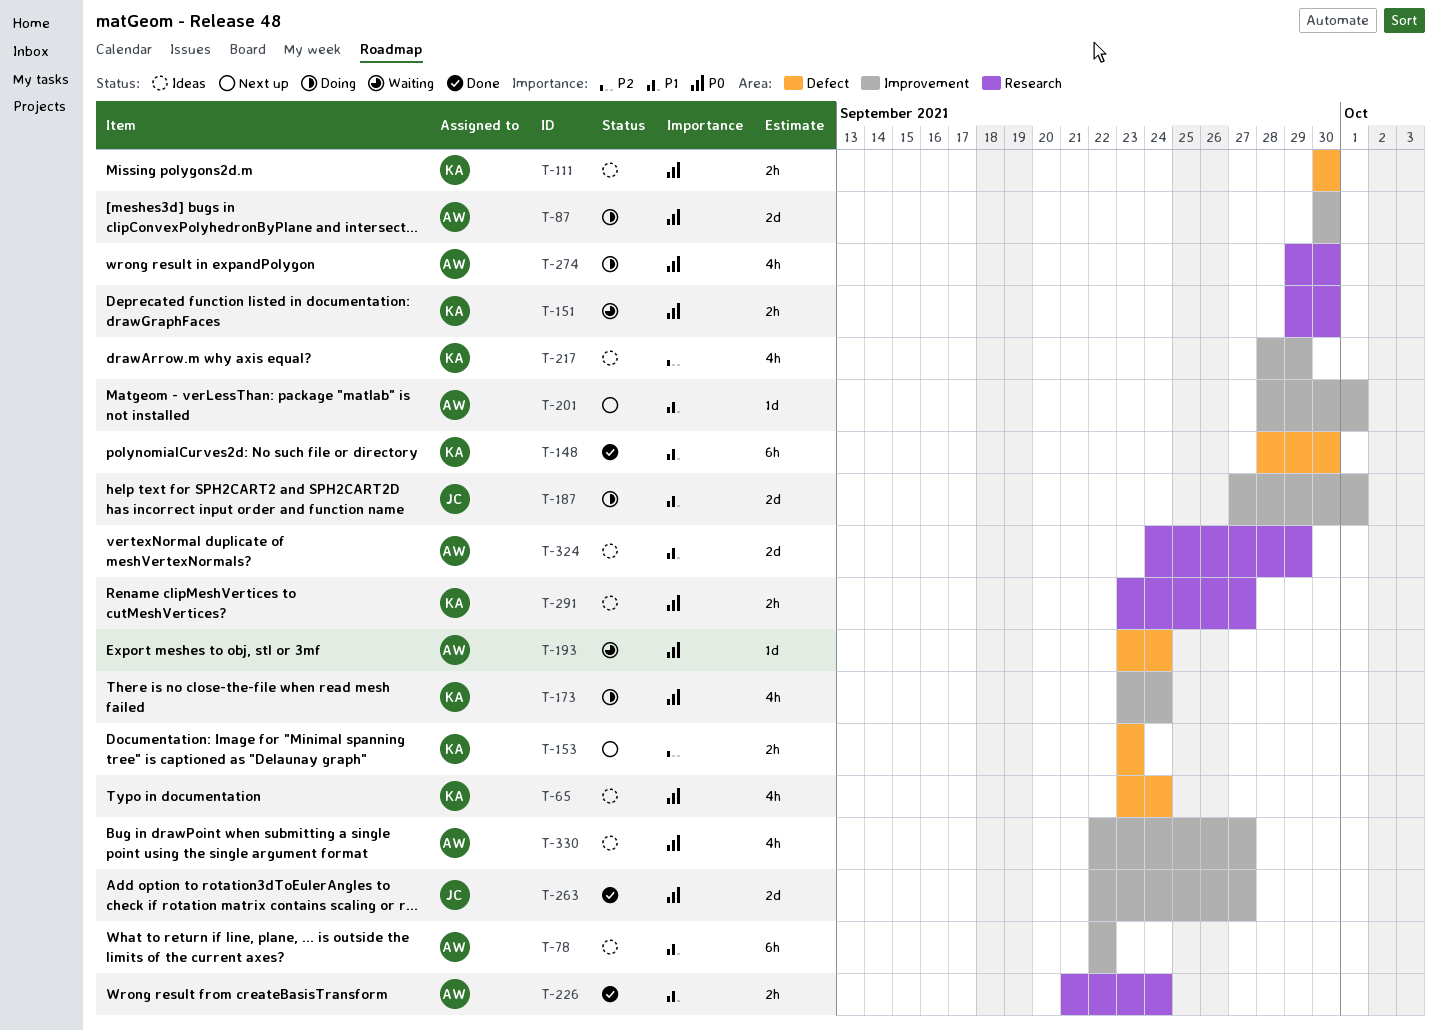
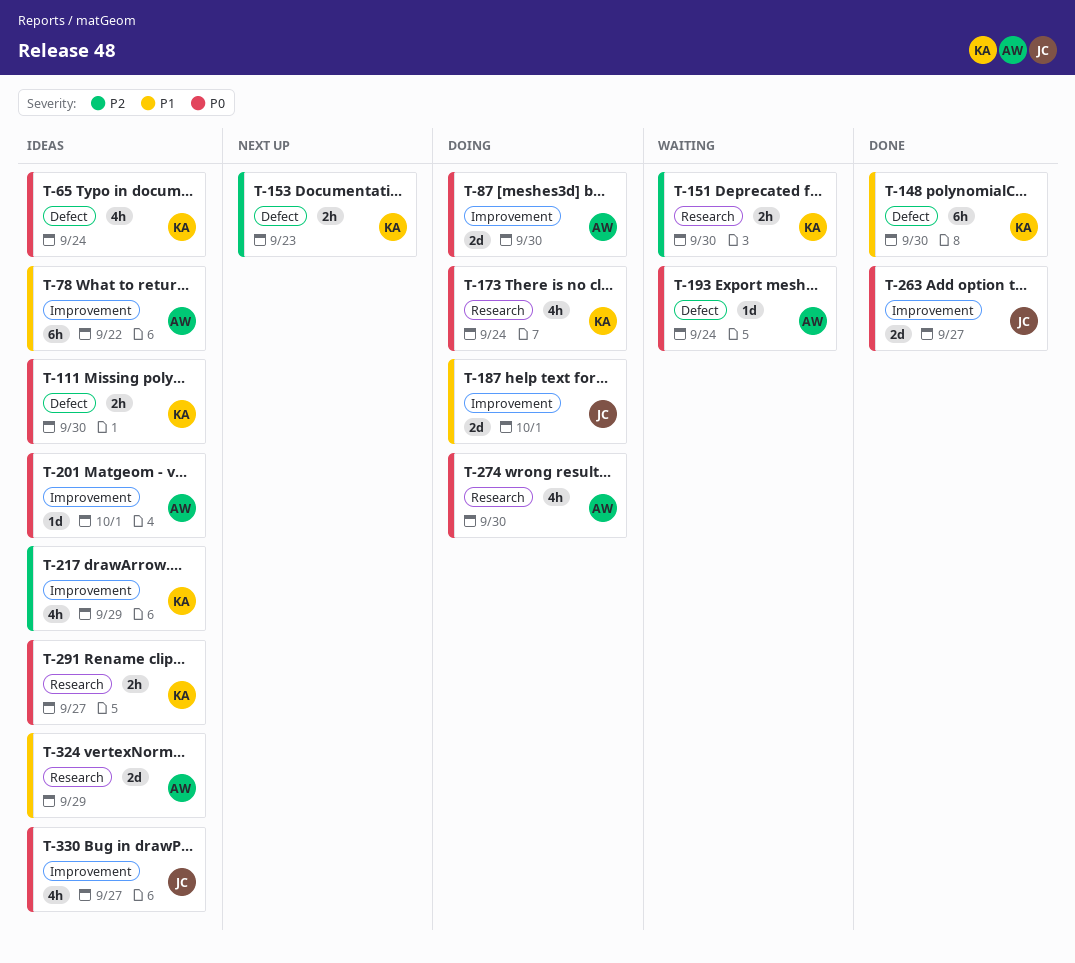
T-151, priority: P0 -> P2
T-173, label: Improvement -> Research
T-201, status: Next up -> Ideas
T-201, priority: P1 -> P0
T-226: present -> none
T-330, owner: AW -> JC

